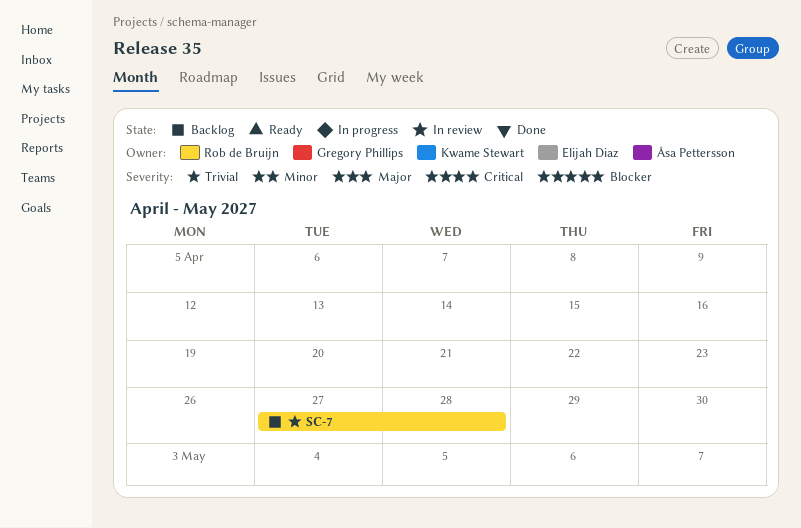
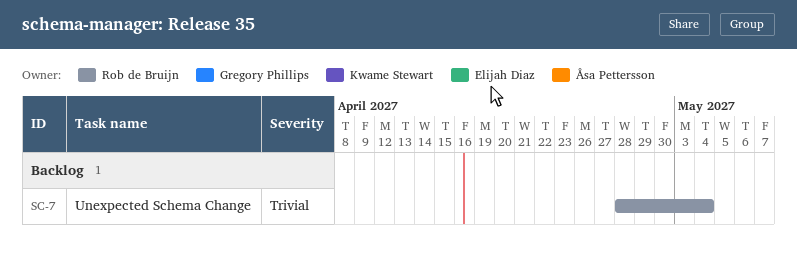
SC-7, start: Apr 27 -> Apr 28
SC-7, due: Apr 28 -> May 4

